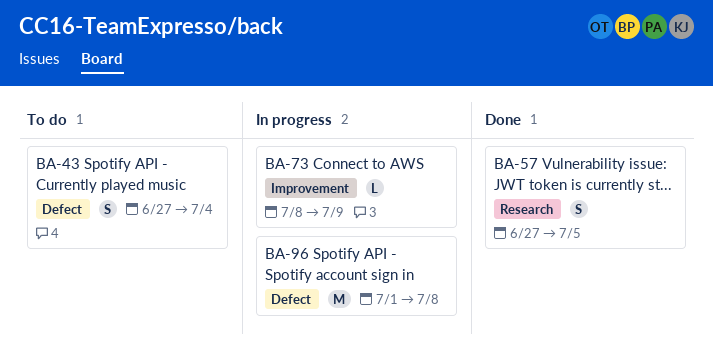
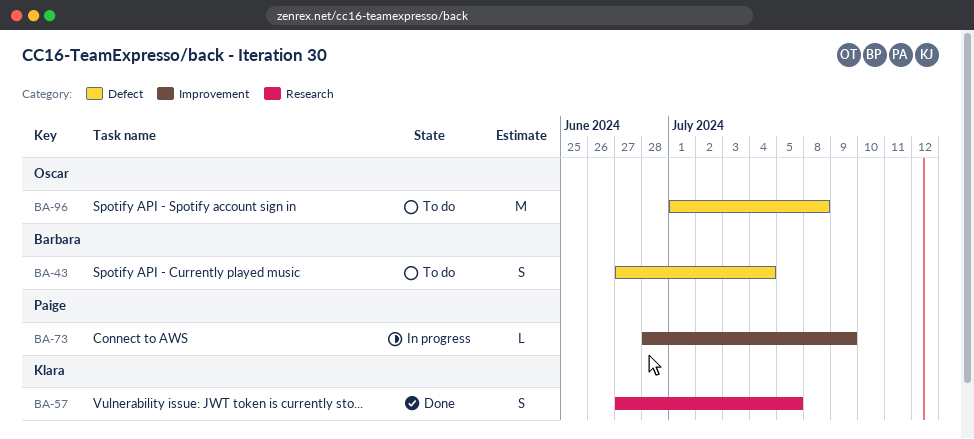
BA-73, start: Jul 8 -> Jun 28
BA-96, status: In progress -> To do

